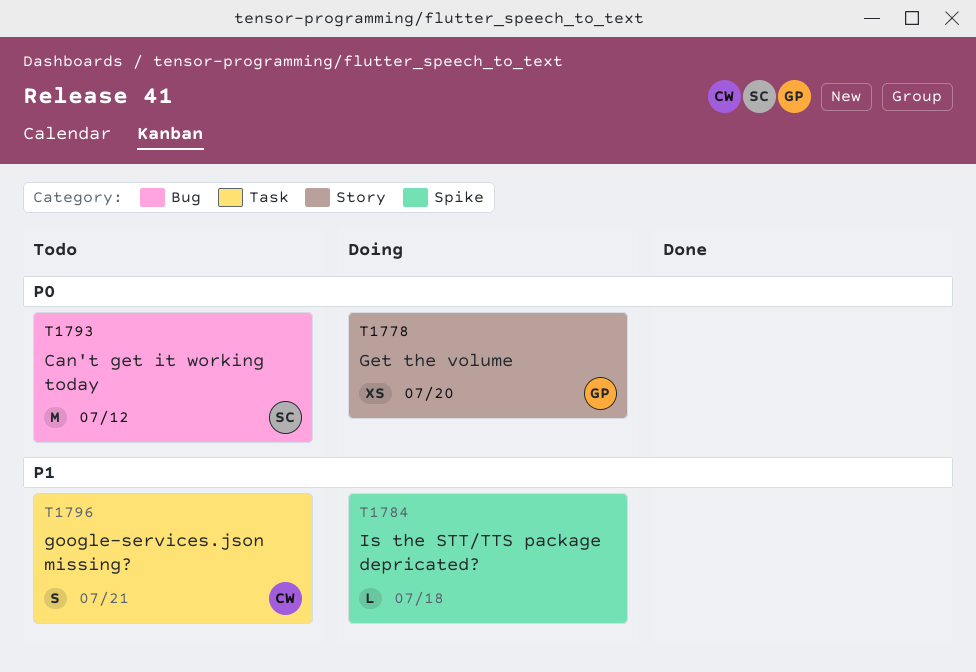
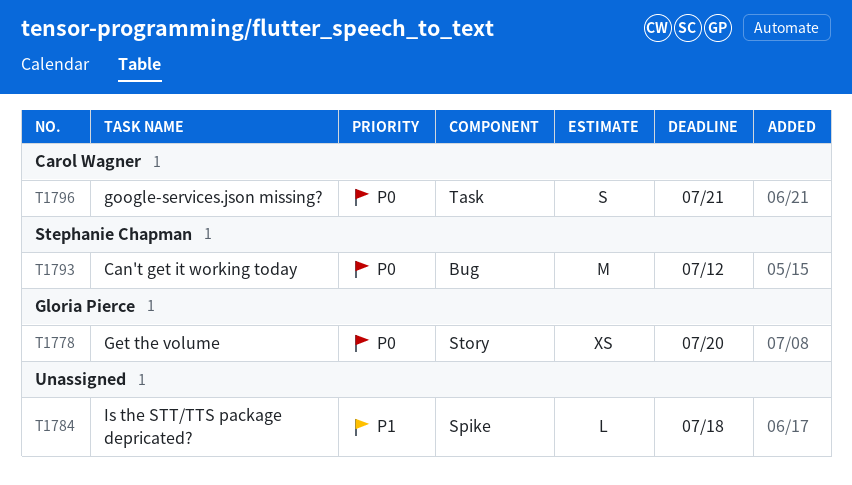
T1796, priority: P1 -> P0

